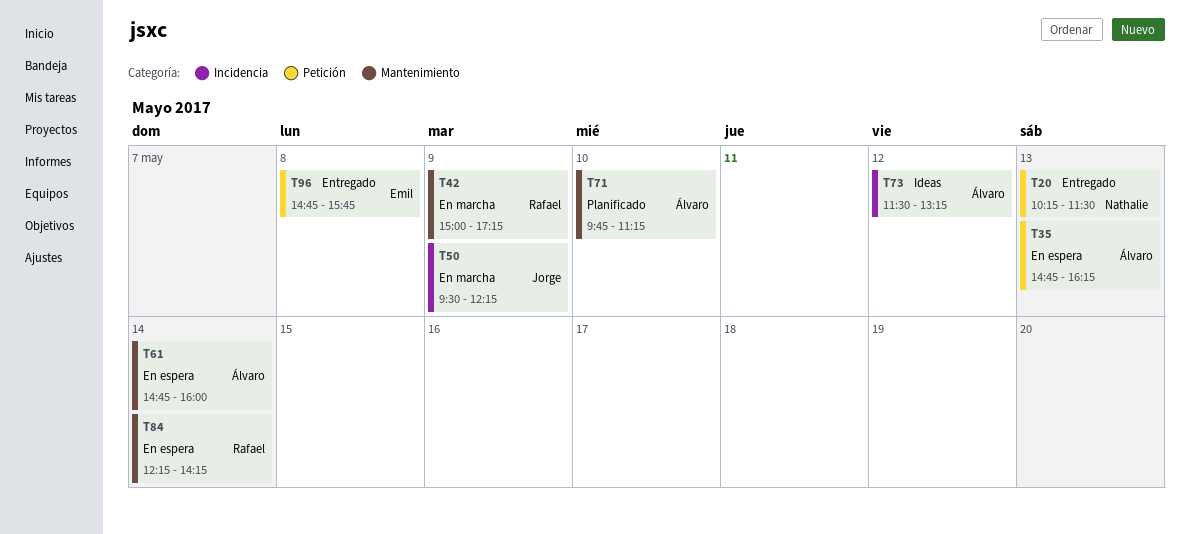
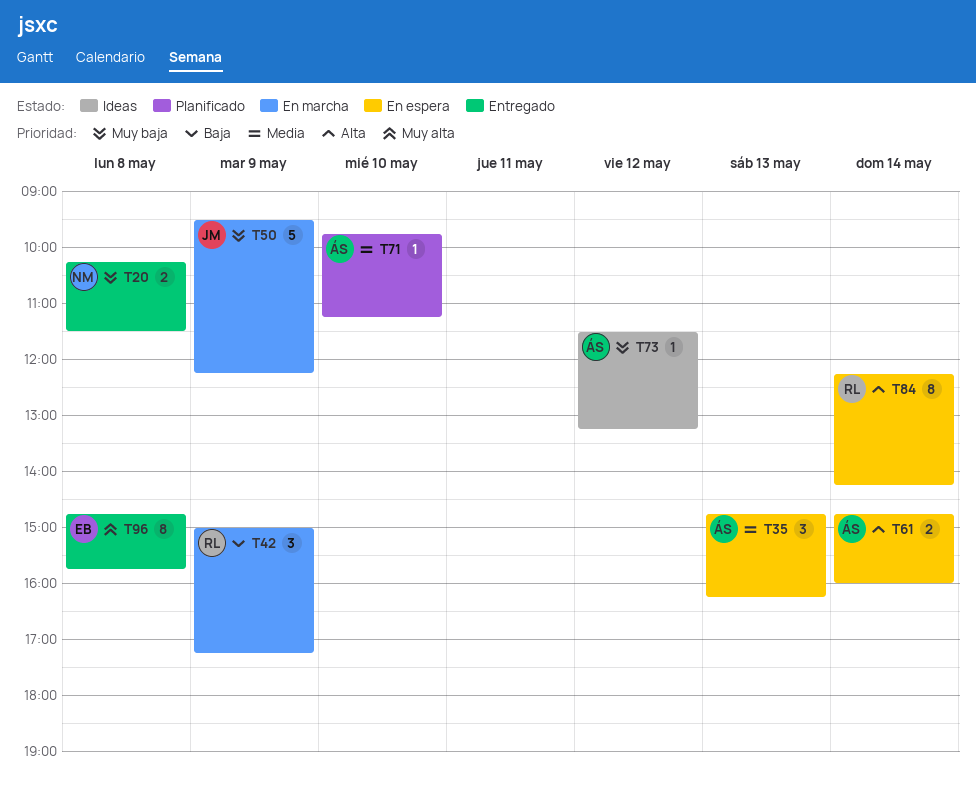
T20, day: May 13 -> May 8

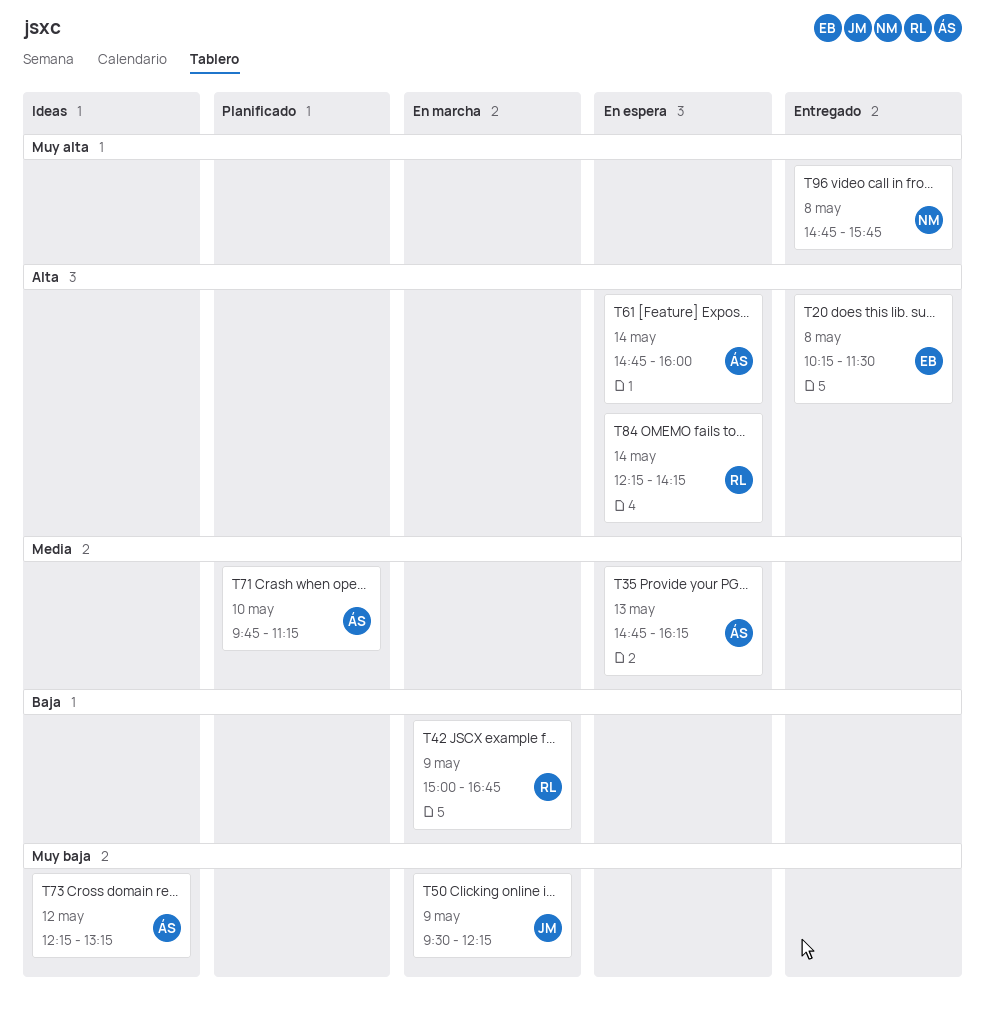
T20, owner: NM -> EB
T20, priority: Muy baja -> Alta
T42, ends: 17:15 -> 16:45
T73, begins: 11:30 -> 12:15
T96, owner: EB -> NM

